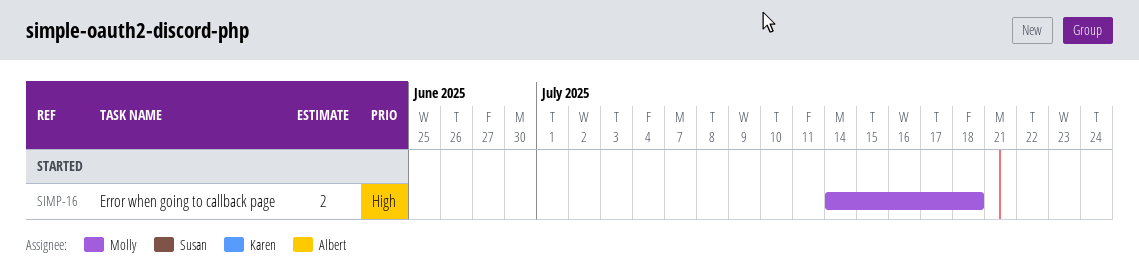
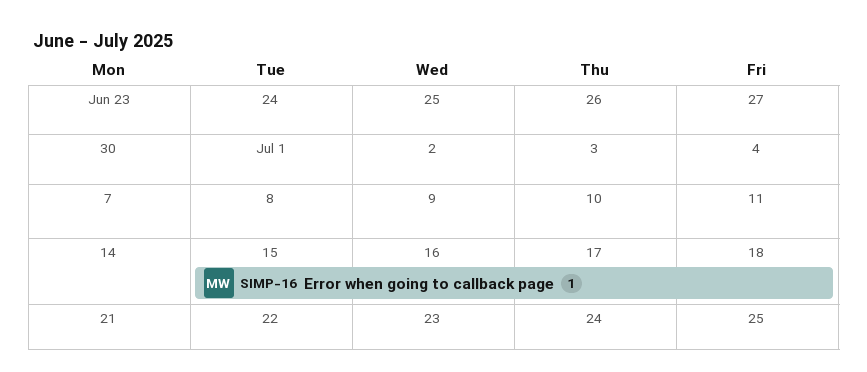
SIMP-16, estimate: 2 -> 1
SIMP-16, start: Jul 14 -> Jul 15

